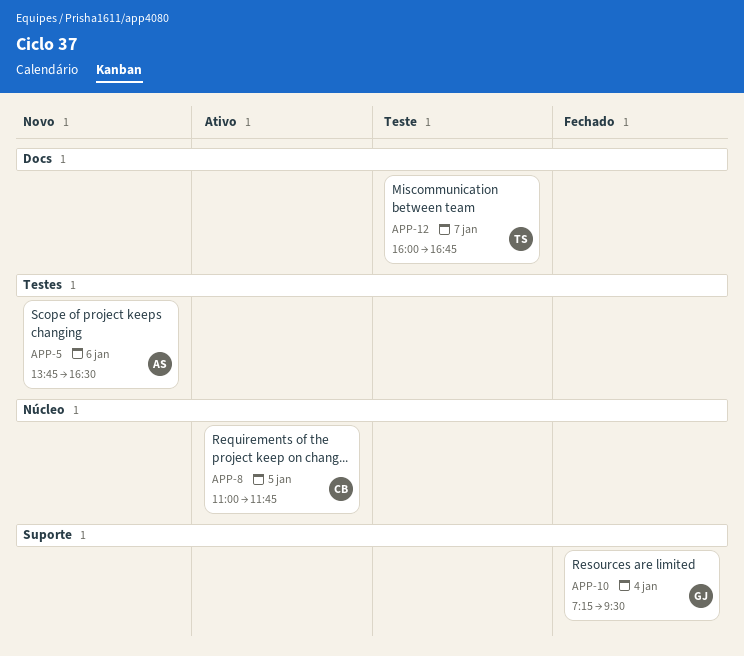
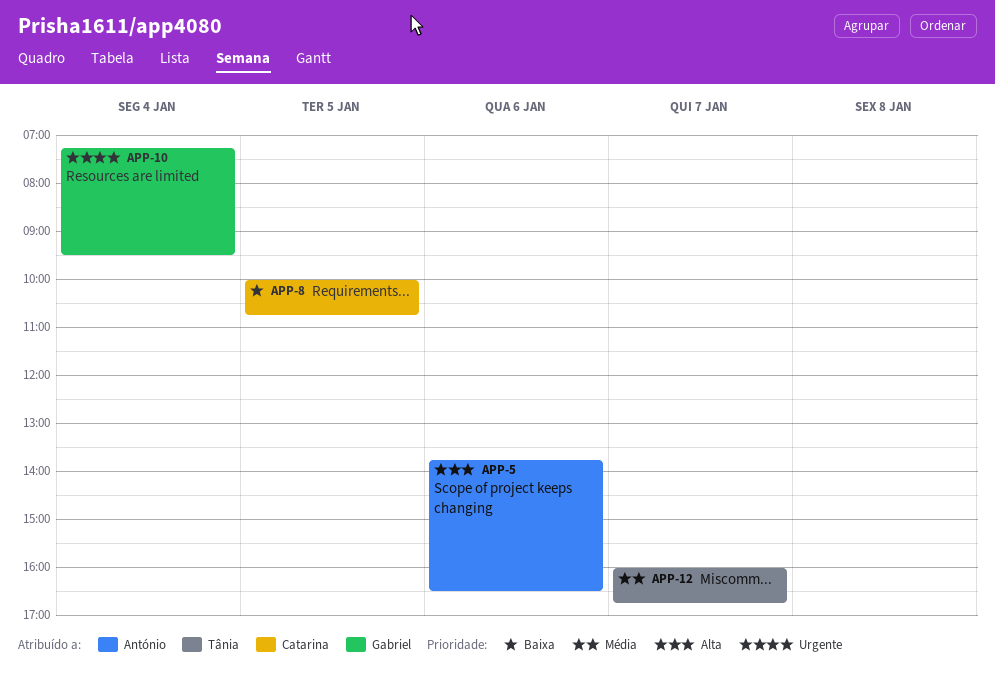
APP-8, begins: 11:00 -> 10:00
APP-8, ends: 11:45 -> 10:45

